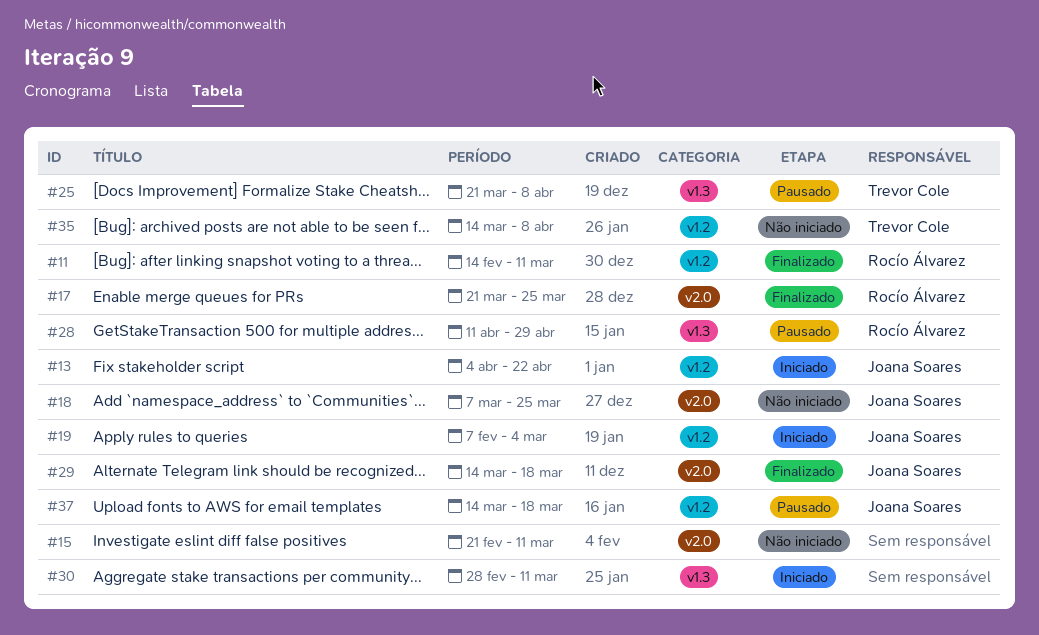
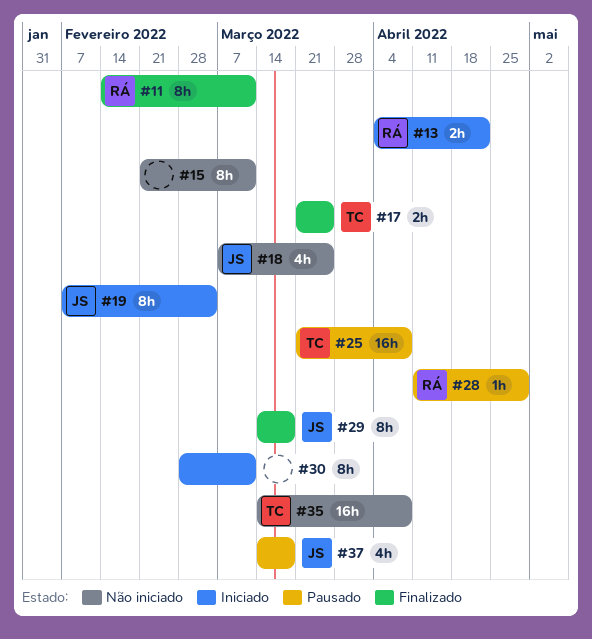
#13, owner: Joana Soares -> Rocío Álvarez
#17, owner: Rocío Álvarez -> Trevor Cole

